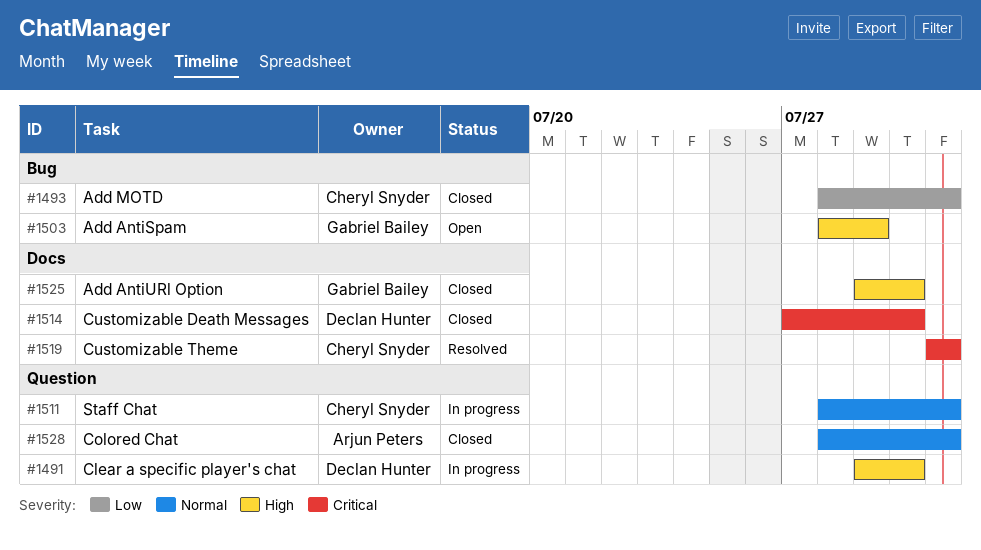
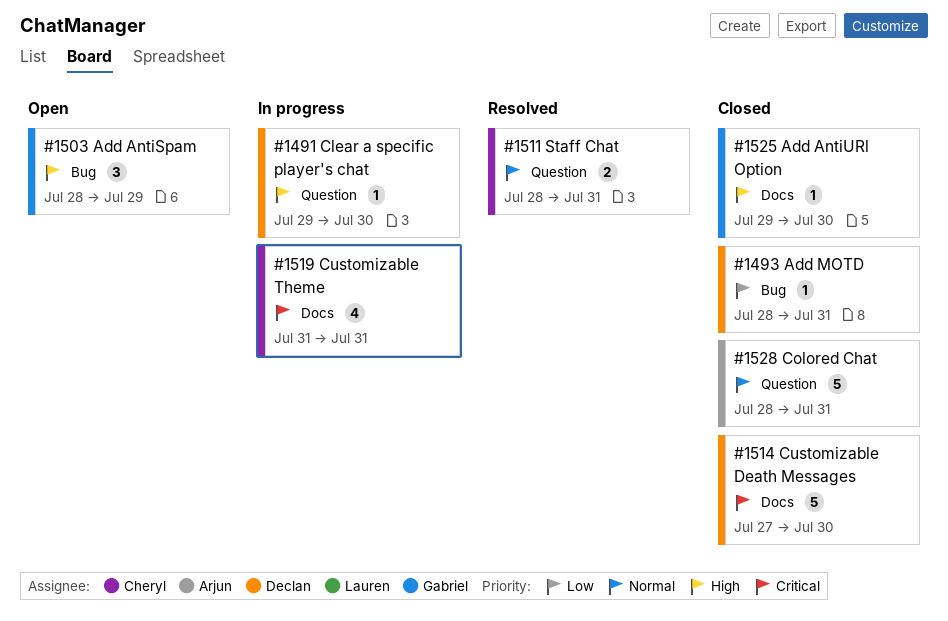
#1493, owner: Cheryl Snyder -> Declan Hunter
#1511, status: In progress -> Resolved
#1519, status: Resolved -> In progress

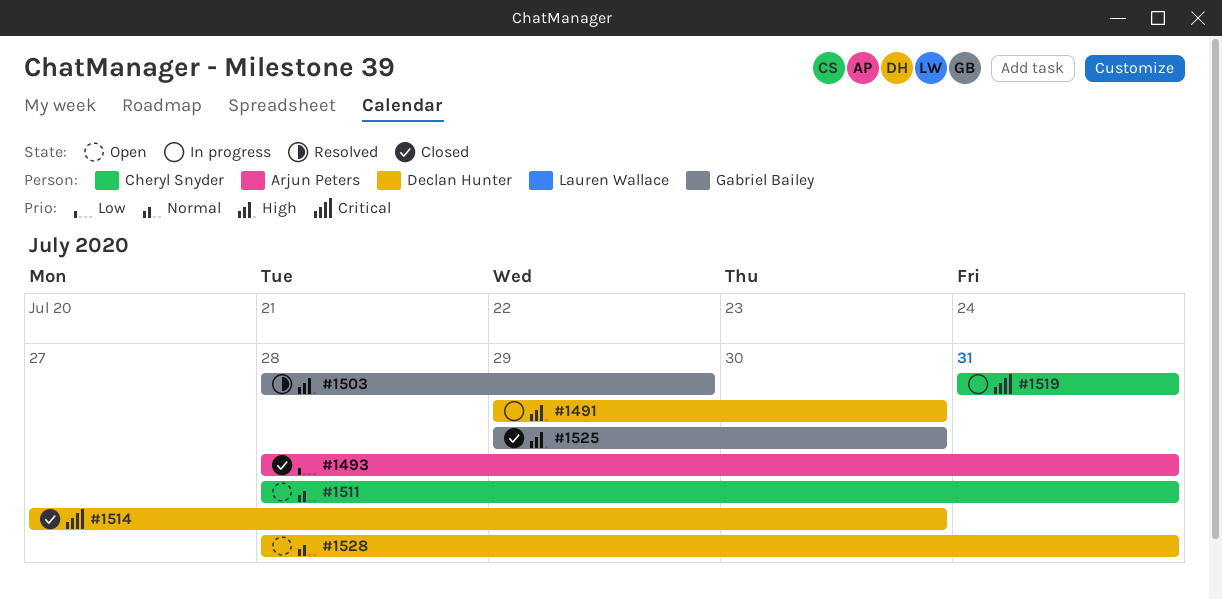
#1493, owner: Declan Hunter -> Arjun Peters
#1503, status: Open -> Resolved
#1511, status: Resolved -> Open
#1528, status: Closed -> Open
#1528, owner: Arjun Peters -> Declan Hunter

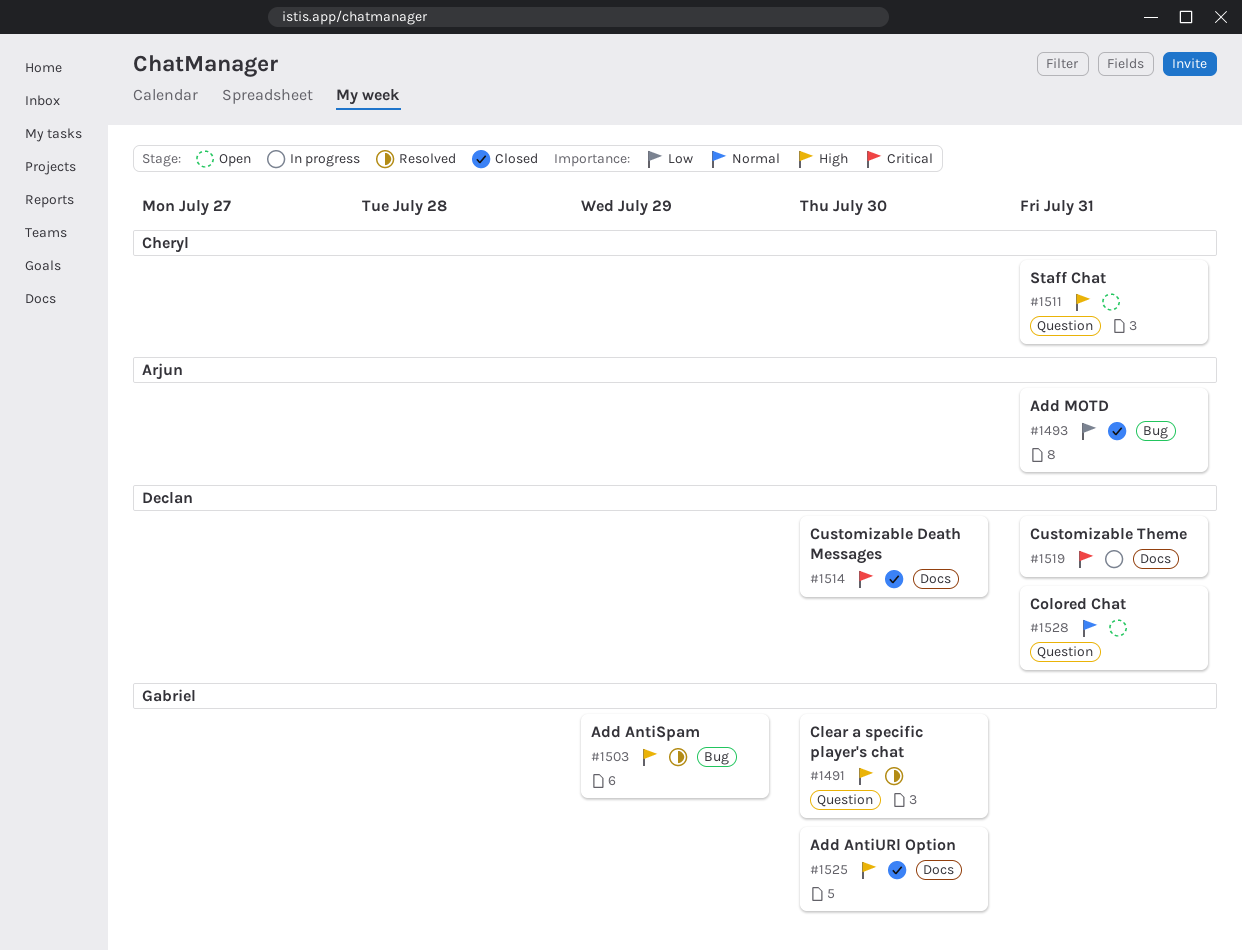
#1491, status: In progress -> Resolved
#1491, owner: Declan Hunter -> Gabriel Bailey
#1511, priority: Normal -> High
#1519, owner: Cheryl Snyder -> Declan Hunter

